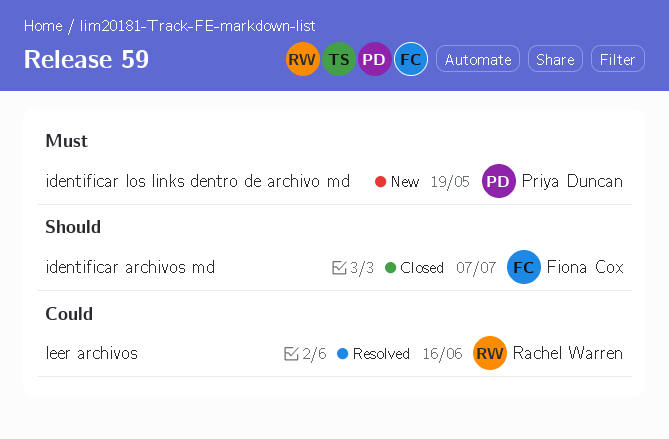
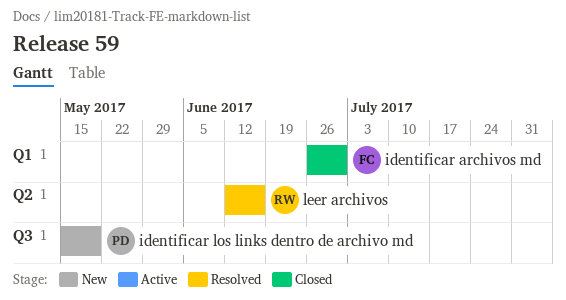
identificar archivos md, due: Jul 7 -> Jun 30

